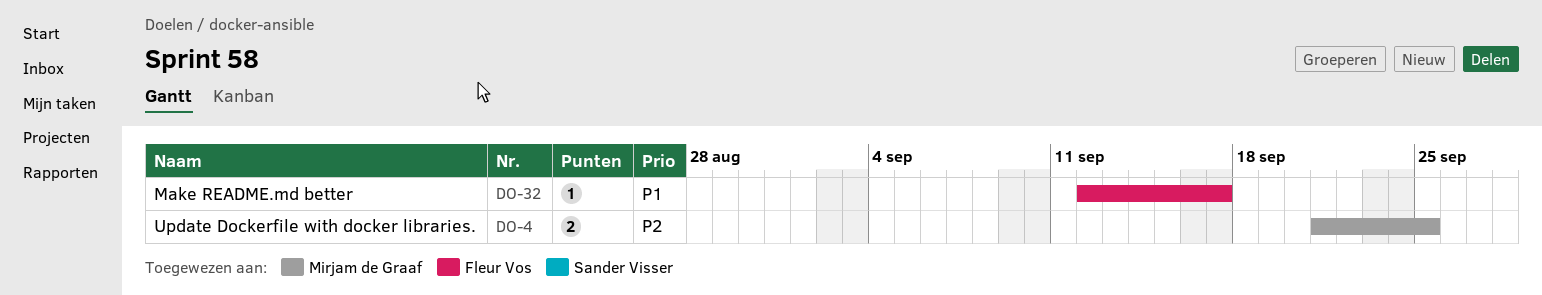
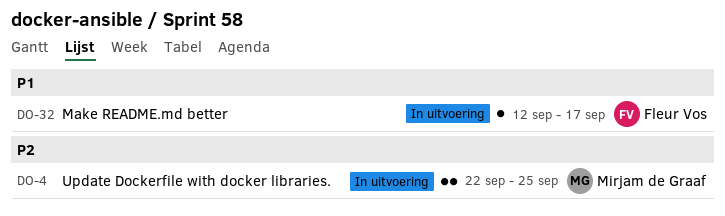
DO-4, start: Sep 21 -> Sep 22

